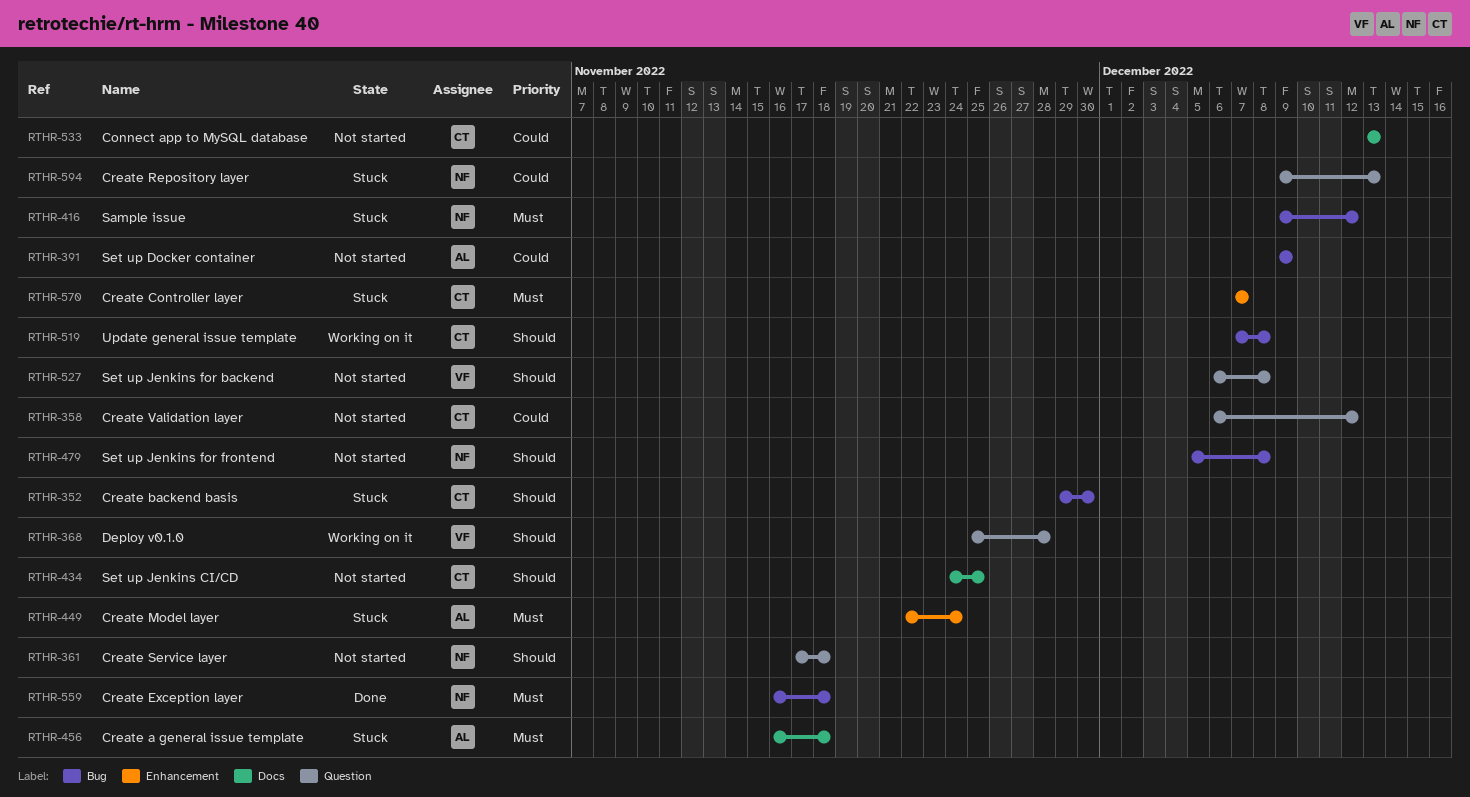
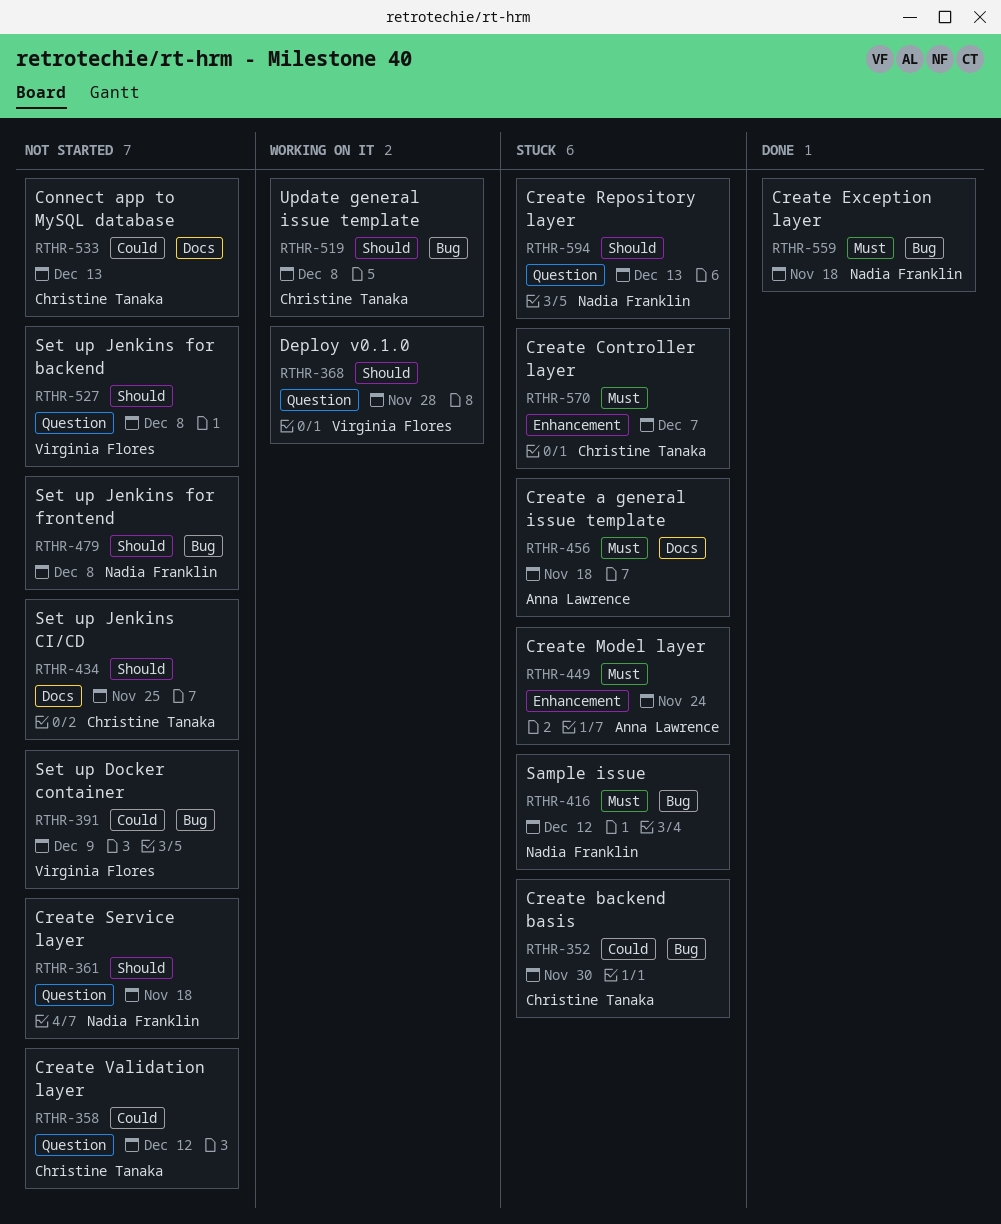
RTHR-352, priority: Should -> Could
RTHR-391, owner: Anna Lawrence -> Virginia Flores
RTHR-594, priority: Could -> Should

